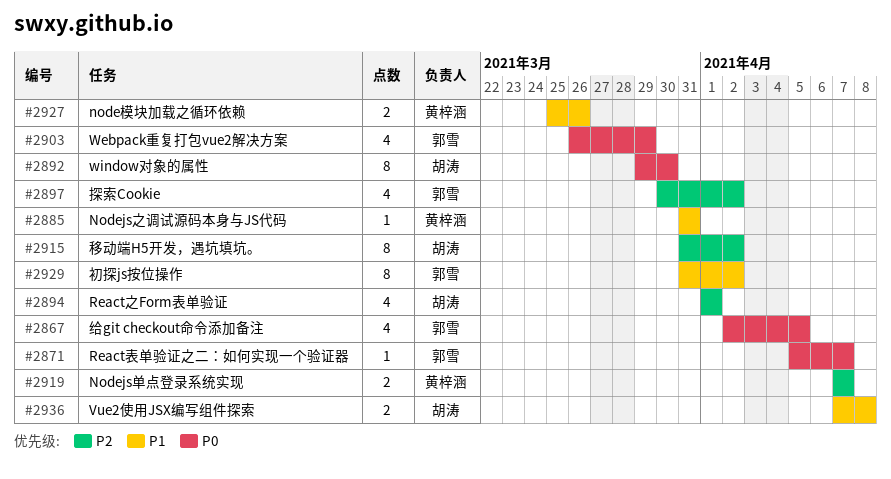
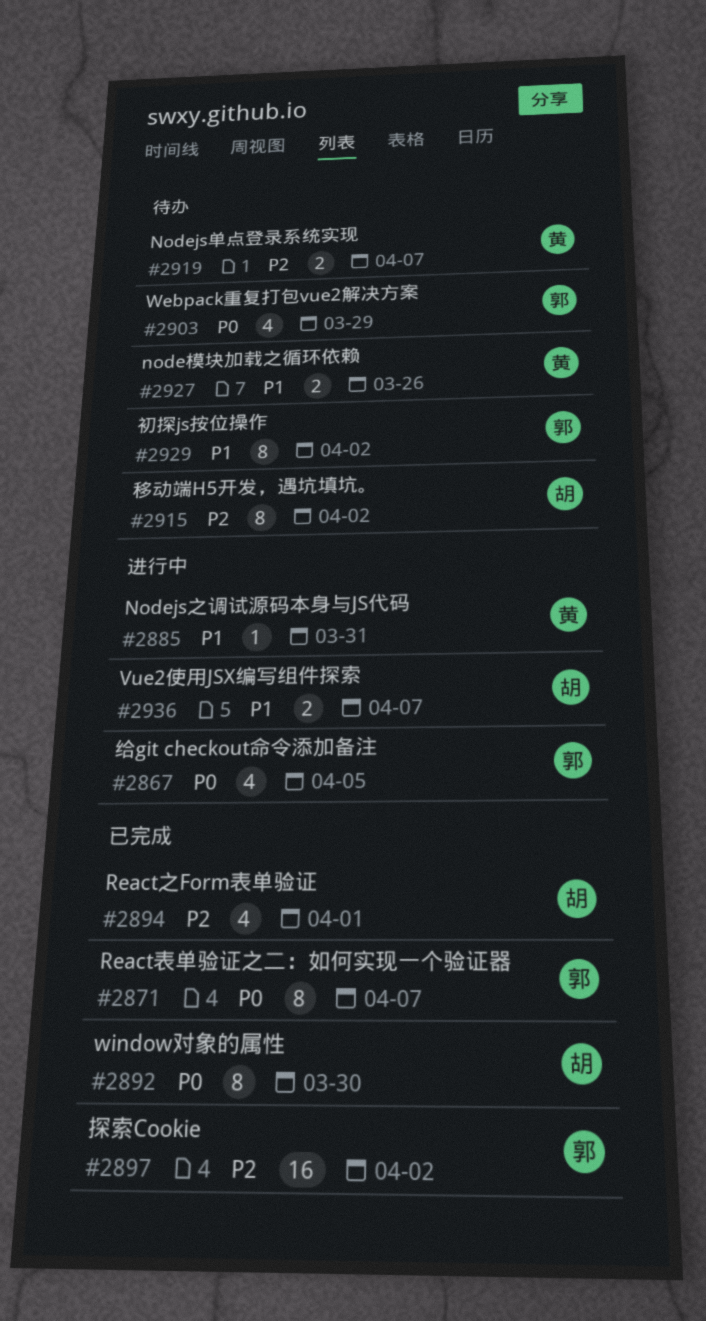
#2871, estimate: 1 -> 8
#2897, estimate: 4 -> 16
#2936, due: Apr 8 -> Apr 7

